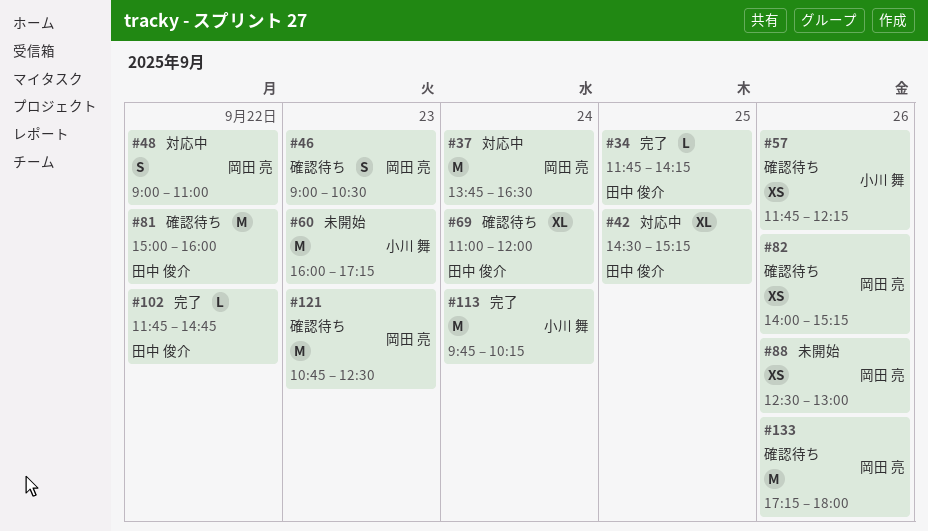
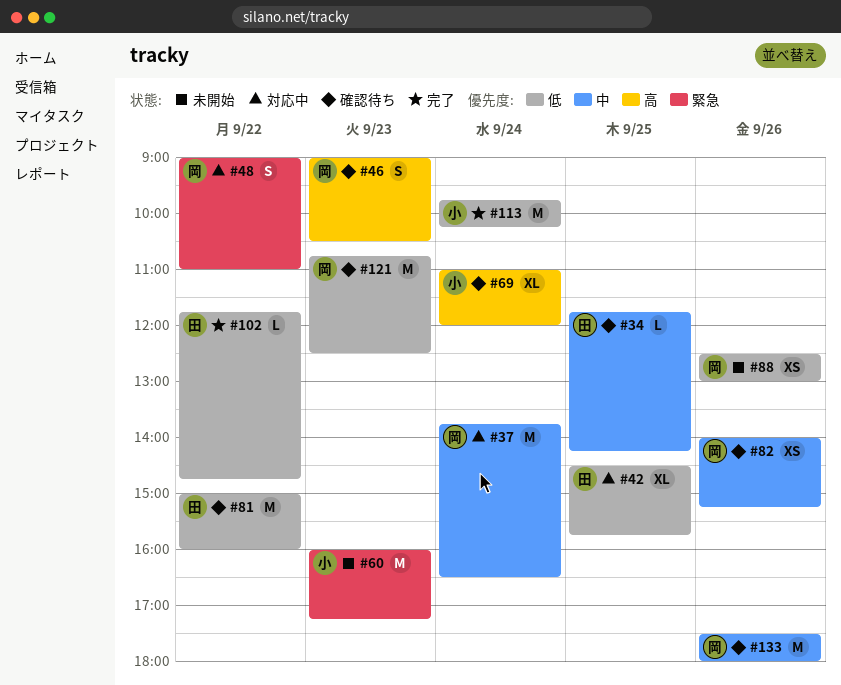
#34, status: 完了 -> 確認待ち
#42, ends: 15:15 -> 15:45
#57: present -> none
#69, owner: 田中 俊介 -> 小川 舞
#133, begins: 17:15 -> 17:30

